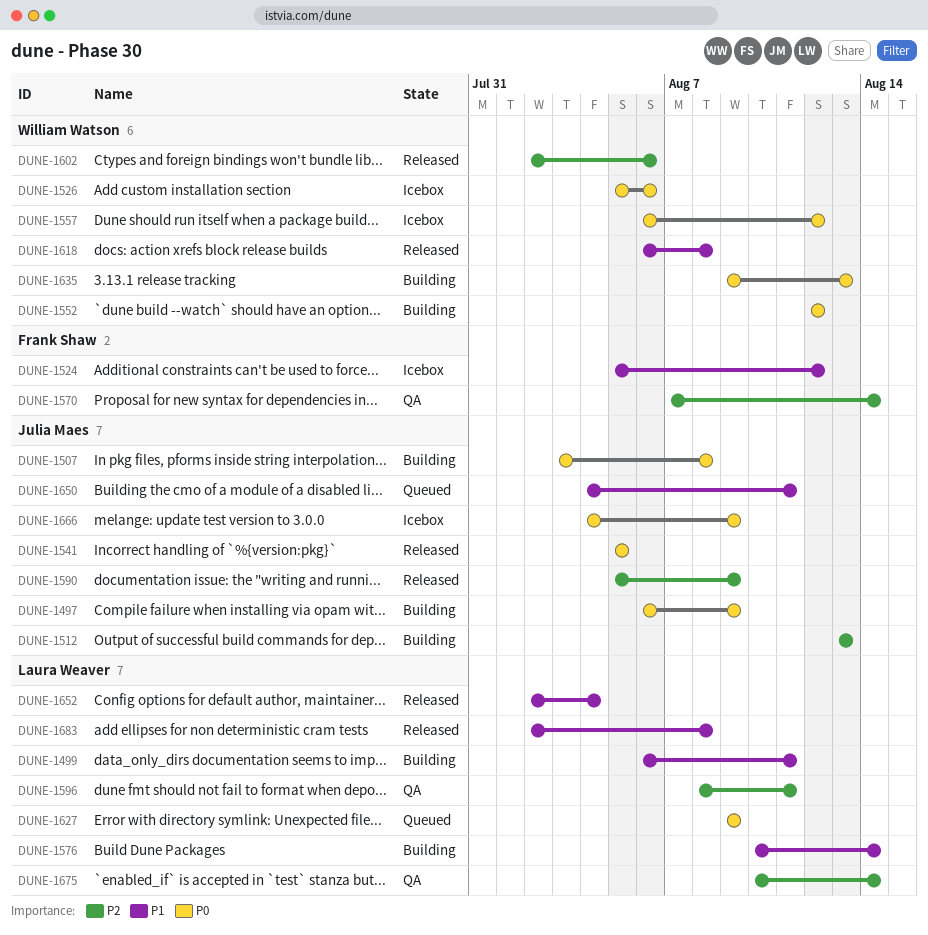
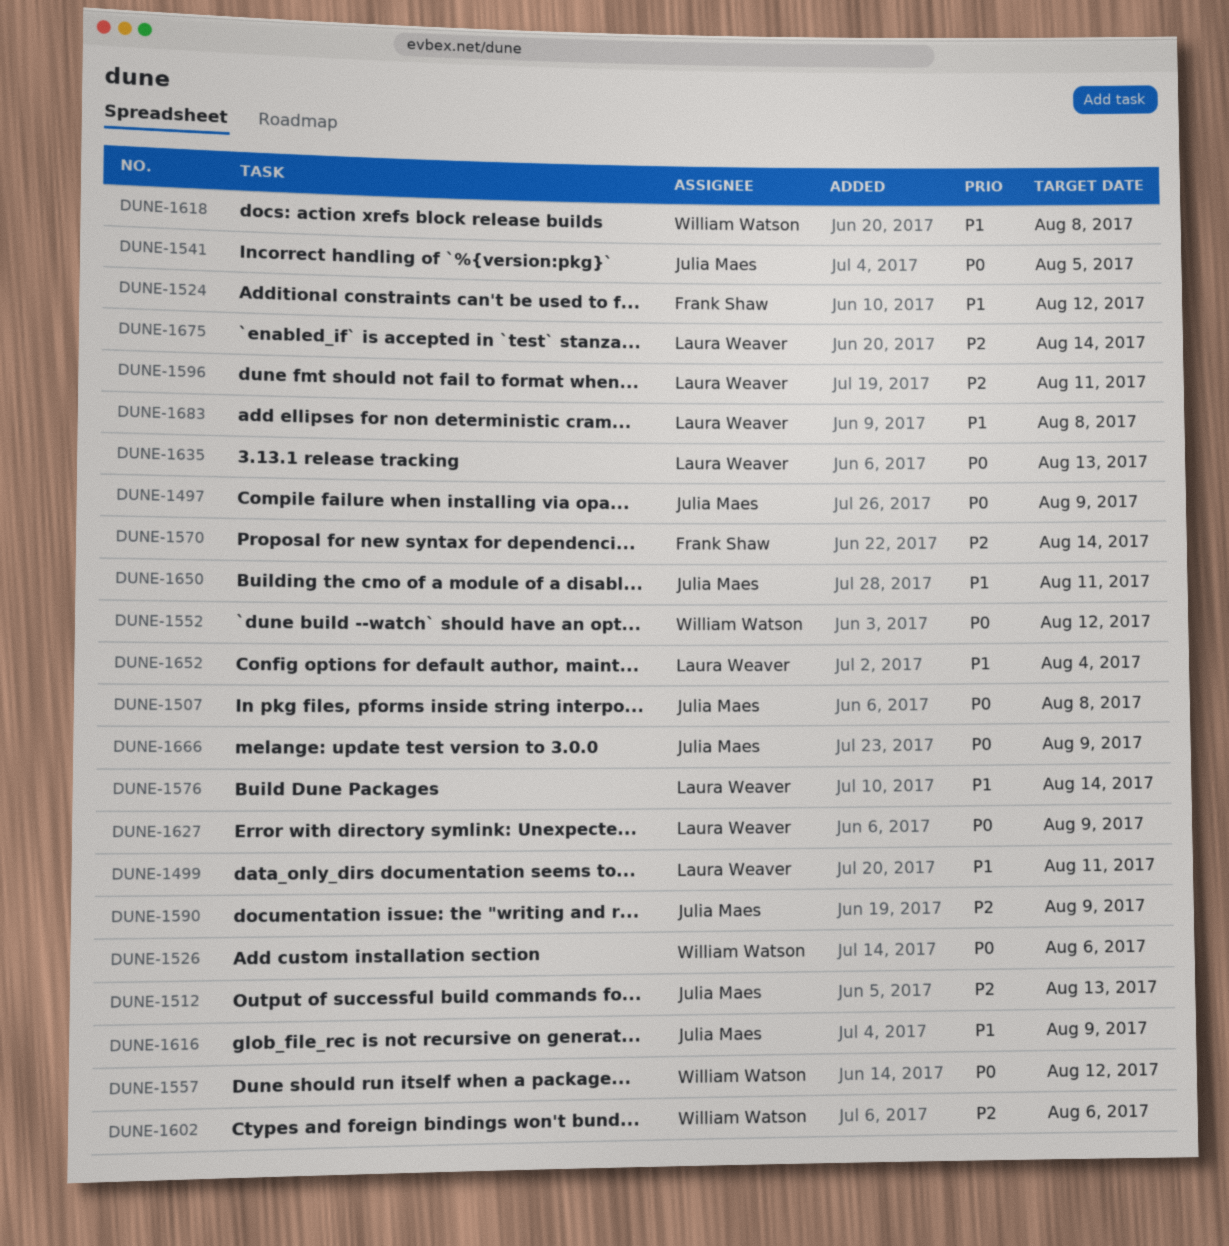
DUNE-1616: none -> present
DUNE-1635, owner: William Watson -> Laura Weaver

